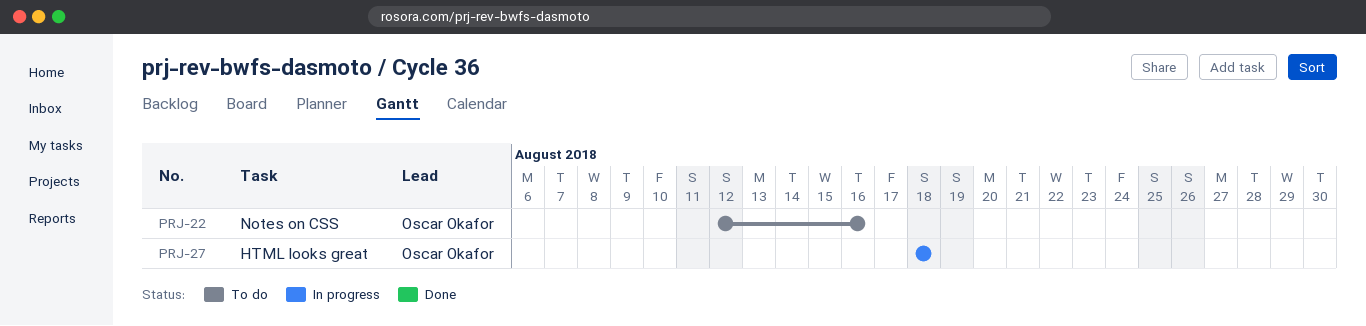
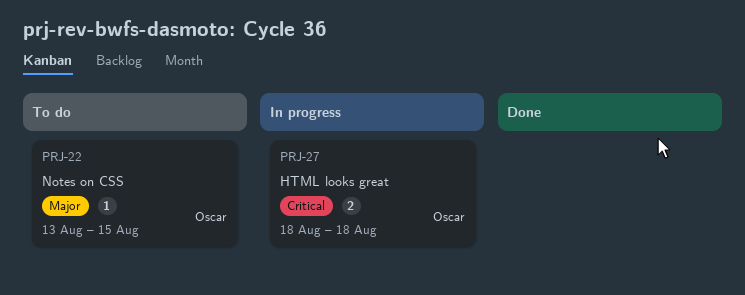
PRJ-22, start: Aug 12 -> Aug 13
PRJ-22, due: Aug 16 -> Aug 15

